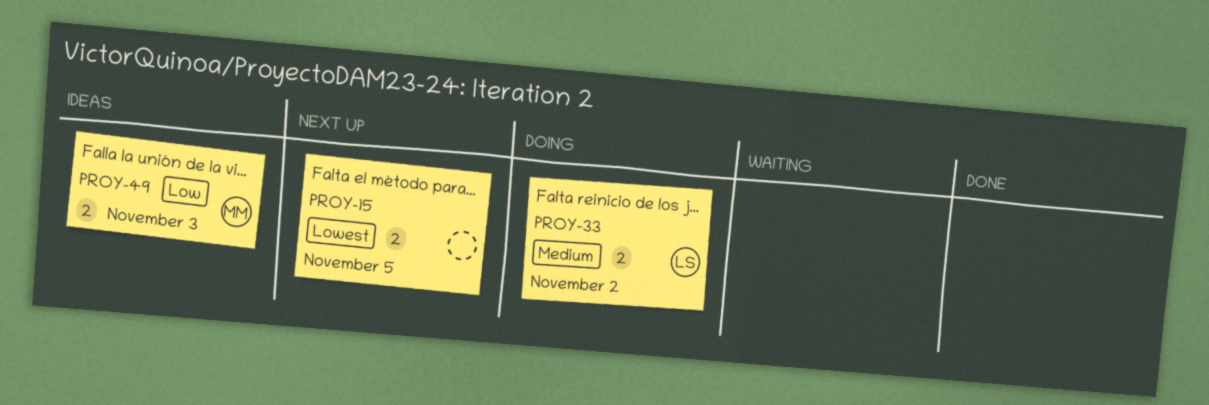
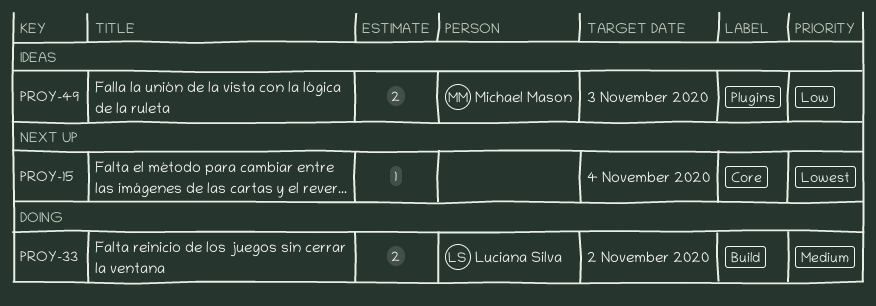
PROY-15, estimate: 2 -> 1
PROY-15, due: Nov 5 -> Nov 4

